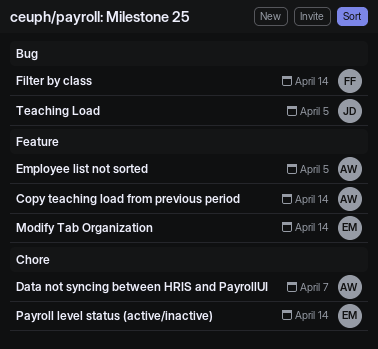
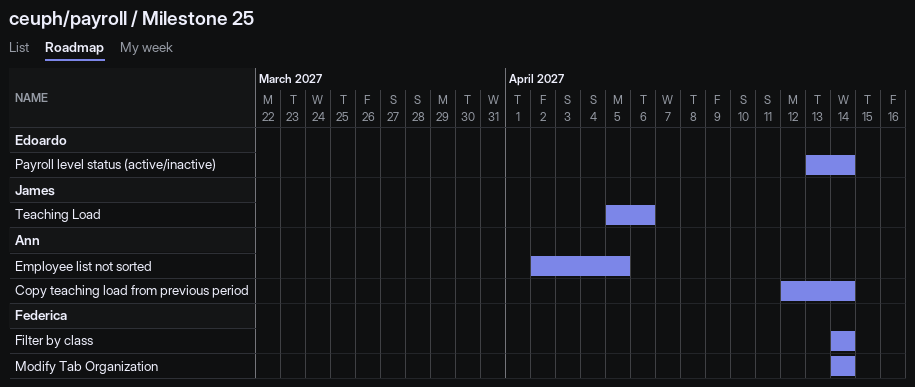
Data not syncing between HRIS and PayrollUI: present -> none
Modify Tab Organization, owner: Edoardo -> Federica
Teaching Load, due: Apr 5 -> Apr 6

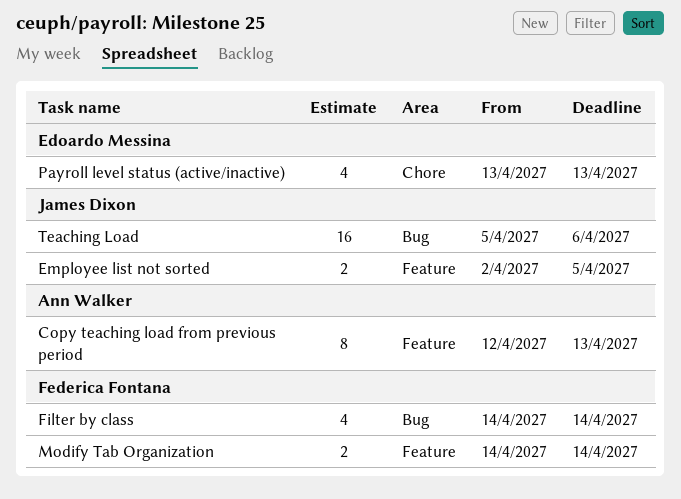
Copy teaching load from previous period, due: Apr 14 -> Apr 13
Employee list not sorted, owner: Ann Walker -> James Dixon
Payroll level status (active/inactive), due: Apr 14 -> Apr 13

